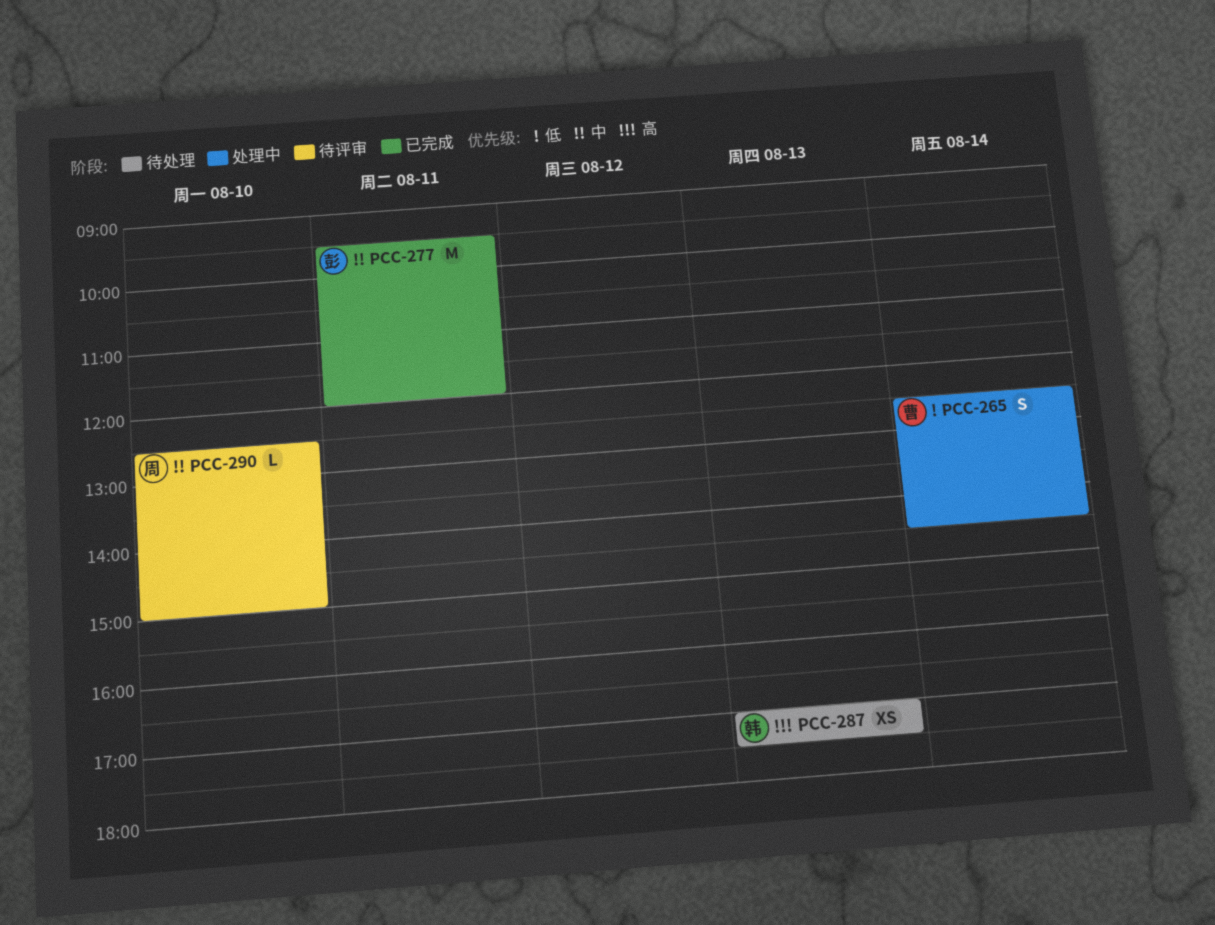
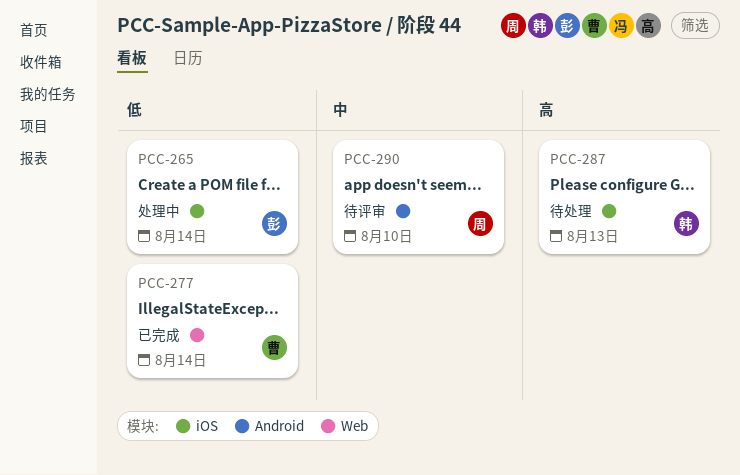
PCC-265, owner: 曹 -> 彭
PCC-277, owner: 彭 -> 曹
PCC-277, priority: 中 -> 低
PCC-277, day: Aug 11 -> Aug 14

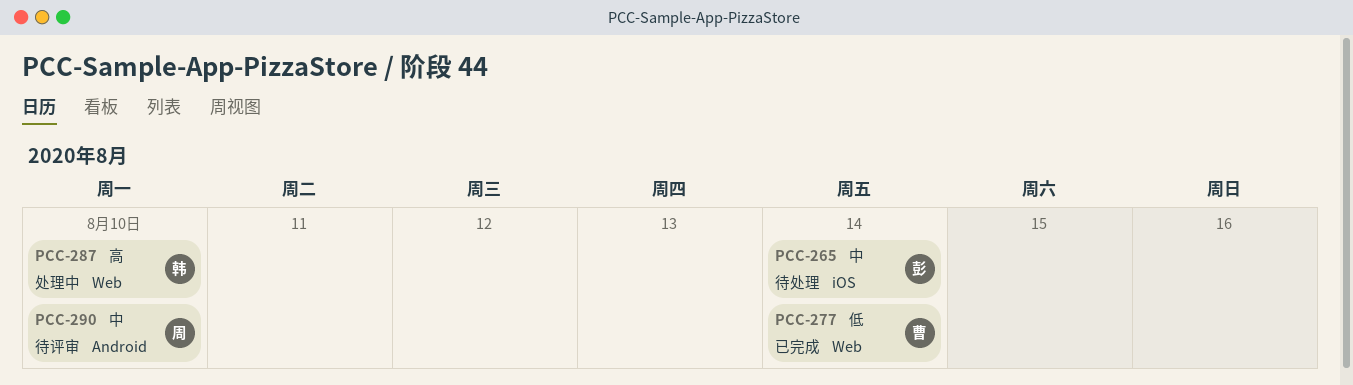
PCC-265, status: 处理中 -> 待处理
PCC-265, priority: 低 -> 中
PCC-287, status: 待处理 -> 处理中
PCC-287, label: iOS -> Web
PCC-287, day: Aug 13 -> Aug 10

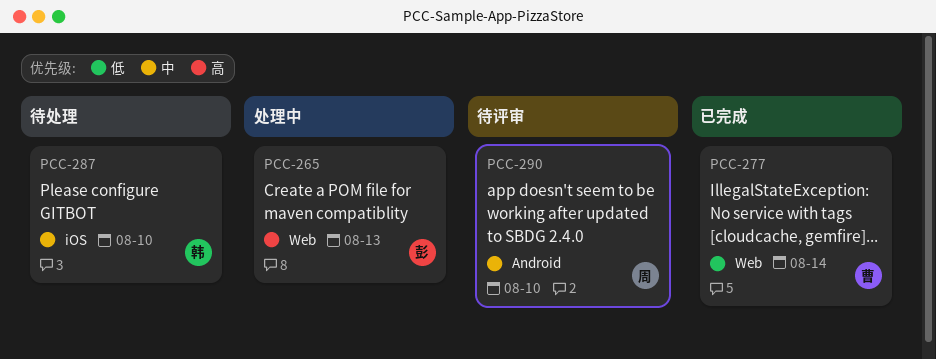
PCC-265, status: 待处理 -> 处理中
PCC-265, priority: 中 -> 高
PCC-265, label: iOS -> Web
PCC-265, day: Aug 14 -> Aug 13
PCC-287, status: 处理中 -> 待处理
PCC-287, priority: 高 -> 中
PCC-287, label: Web -> iOS

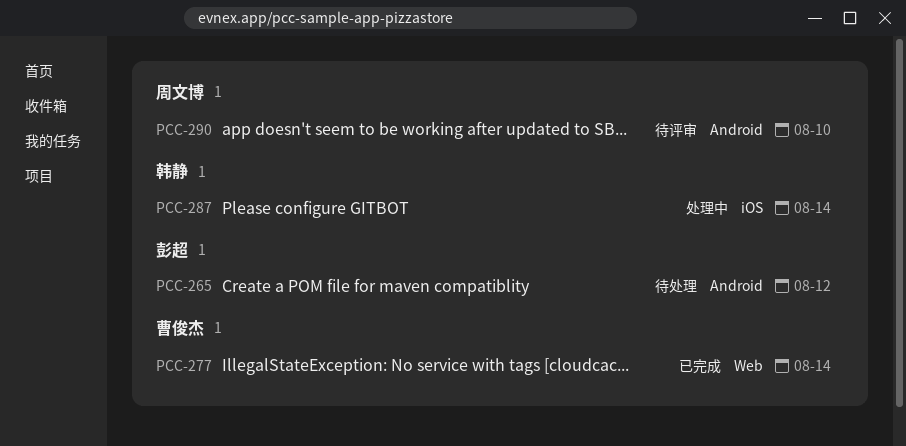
PCC-265, status: 处理中 -> 待处理
PCC-265, label: Web -> Android
PCC-265, day: Aug 13 -> Aug 12
PCC-287, status: 待处理 -> 处理中
PCC-287, day: Aug 10 -> Aug 14

